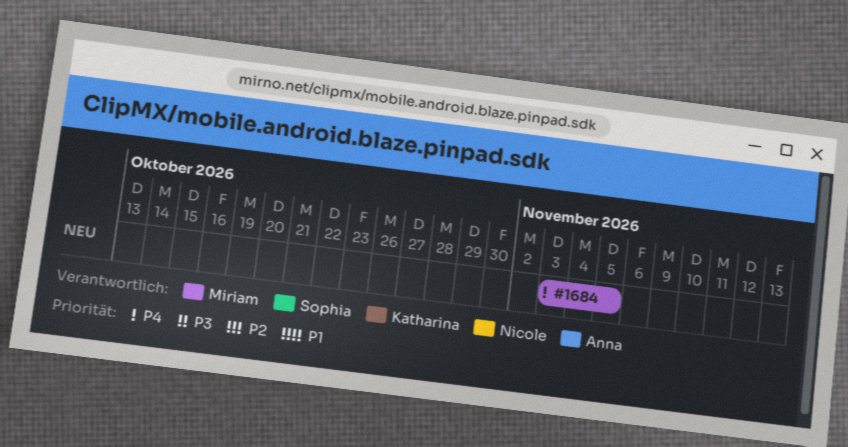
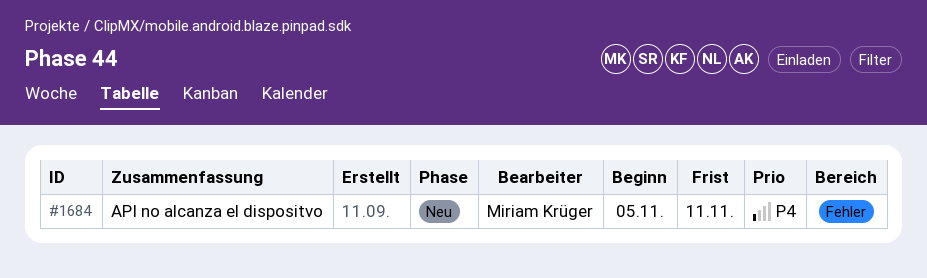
#1684, start: Nov 3 -> Nov 5
#1684, due: Nov 5 -> Nov 11

